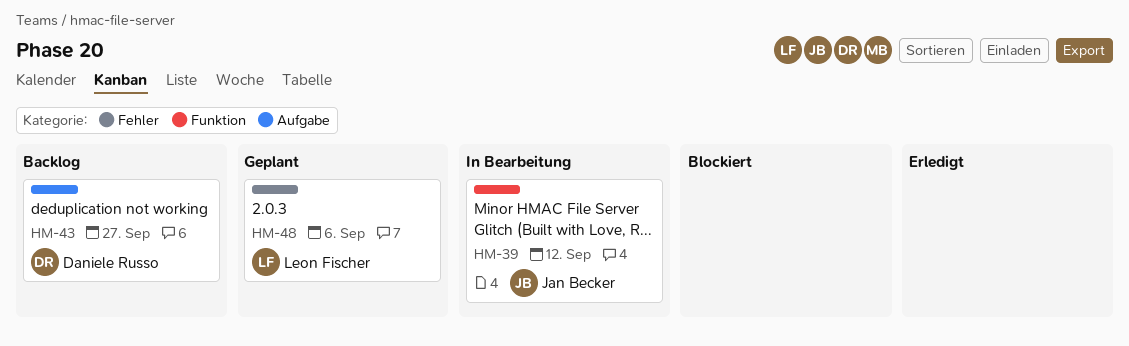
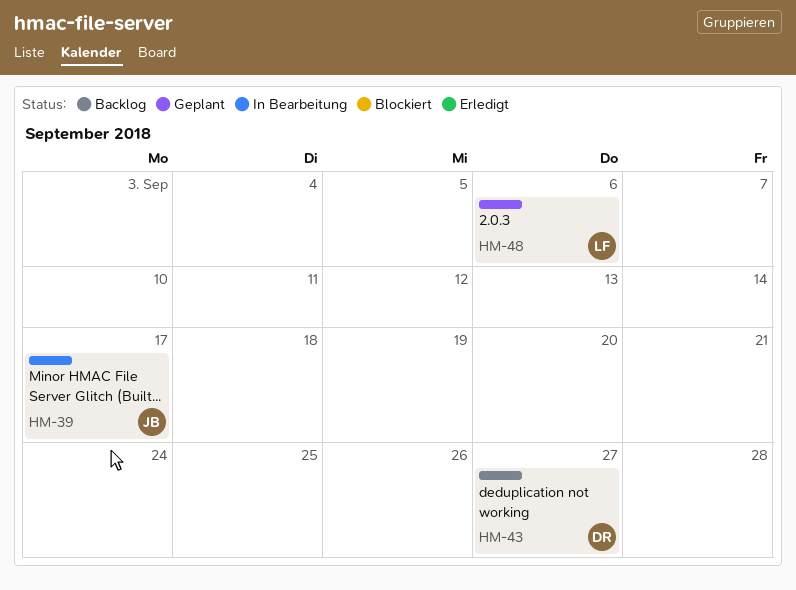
HM-39, due: Sep 12 -> Sep 17

